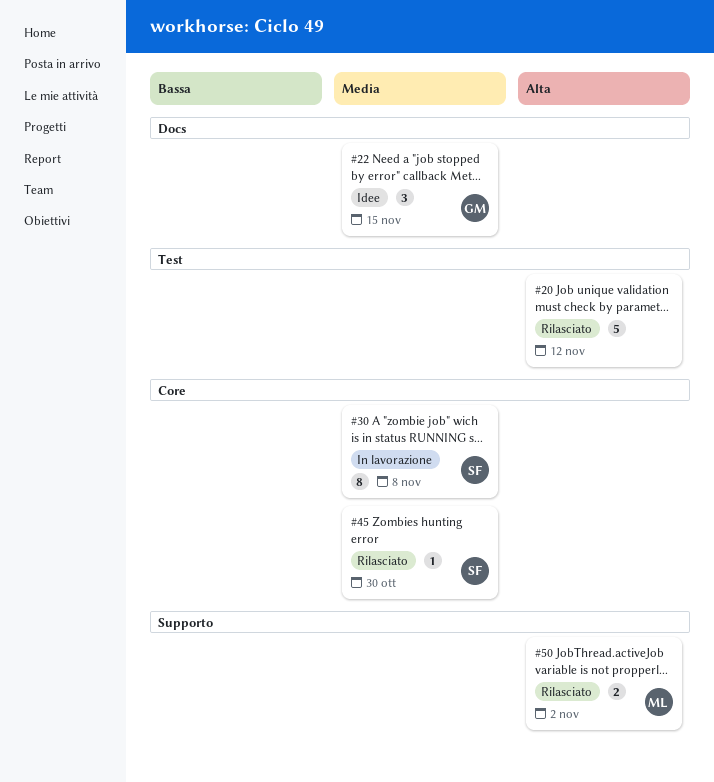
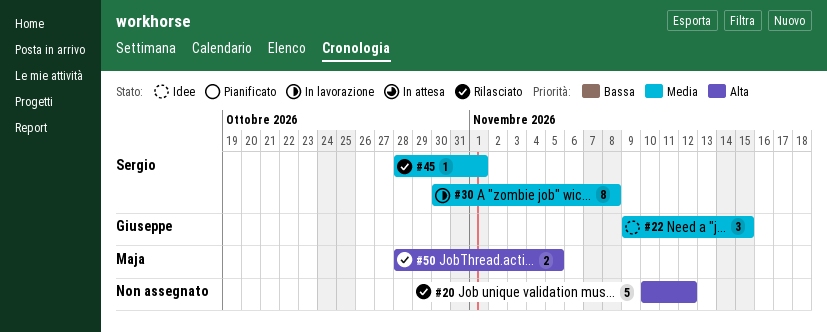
#45, due: Oct 30 -> Nov 1
#50, due: Nov 2 -> Nov 5

